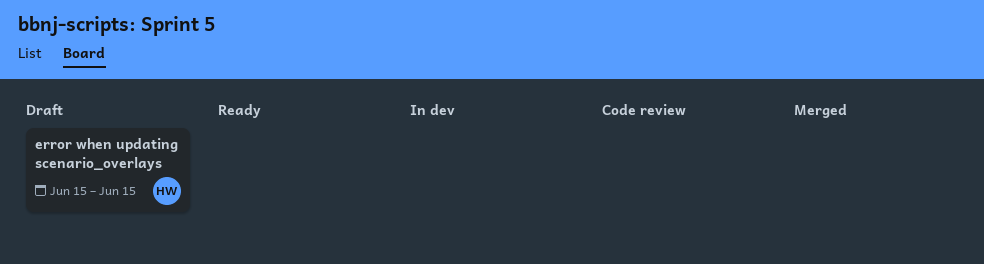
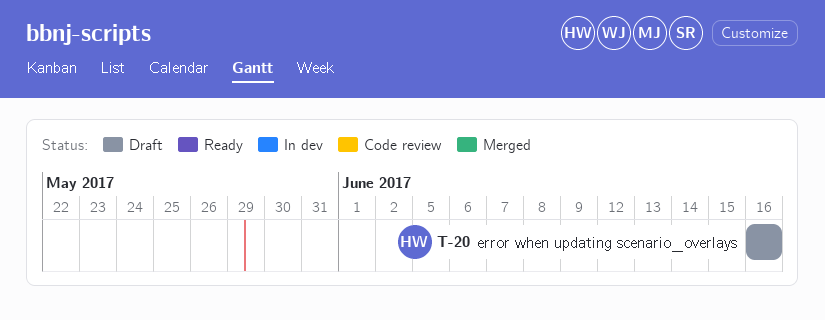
error when updating scenario_overlays, start: Jun 15 -> Jun 16
error when updating scenario_overlays, due: Jun 15 -> Jun 16

